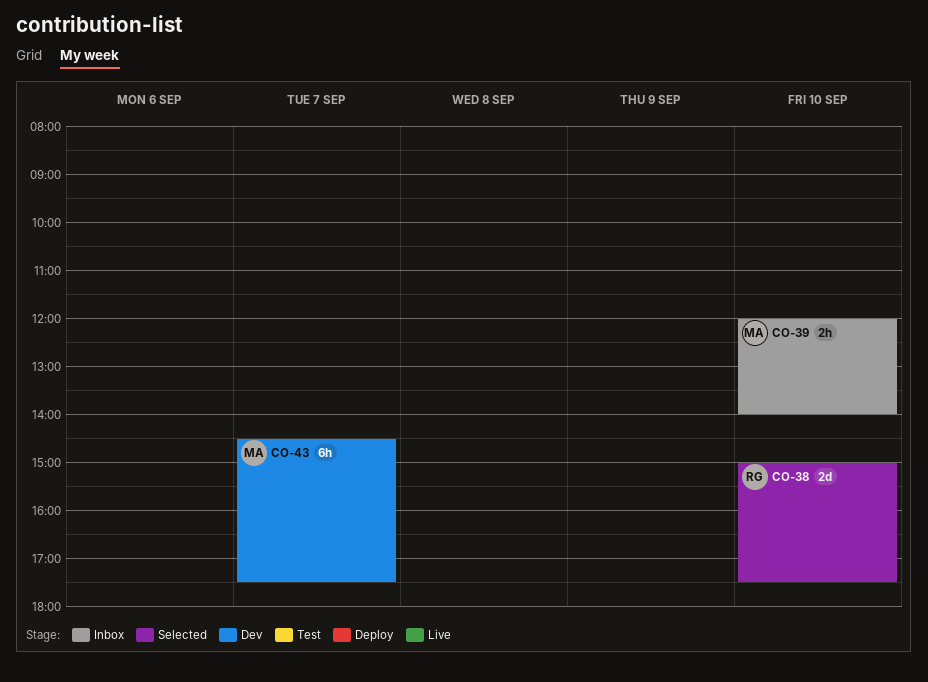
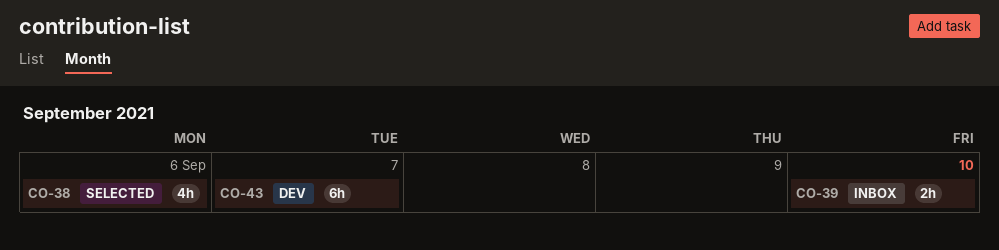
CO-38, estimate: 2d -> 4h
CO-38, day: Sep 10 -> Sep 6

